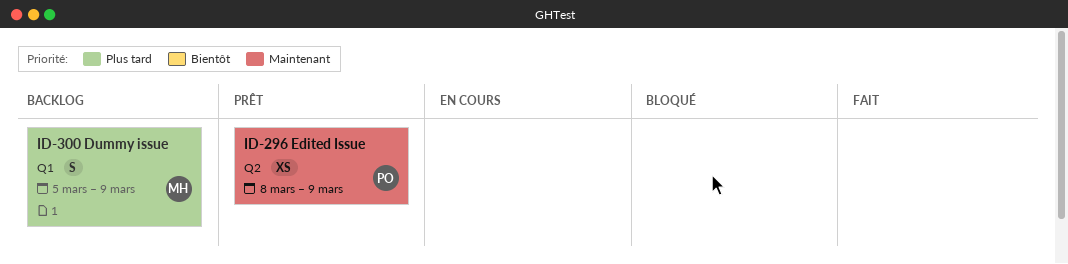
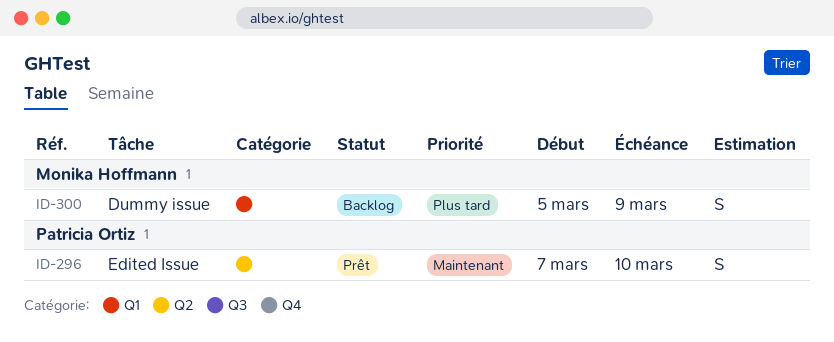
ID-296, estimate: XS -> S
ID-296, start: Mar 8 -> Mar 7
ID-296, due: Mar 9 -> Mar 10

